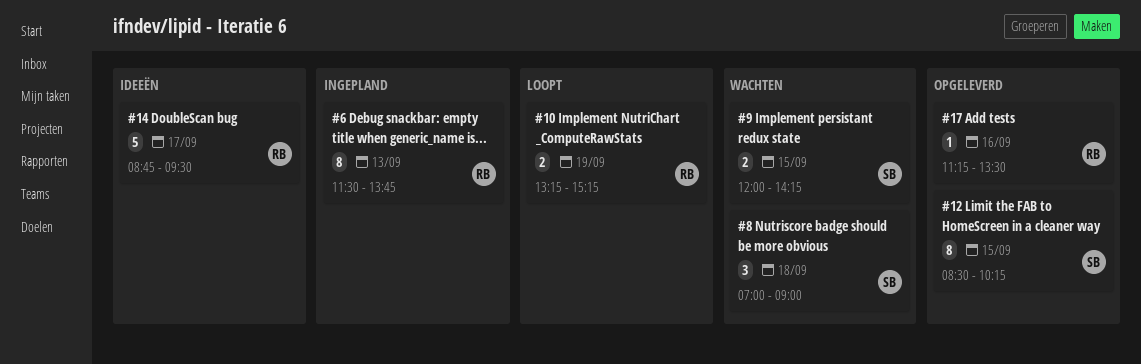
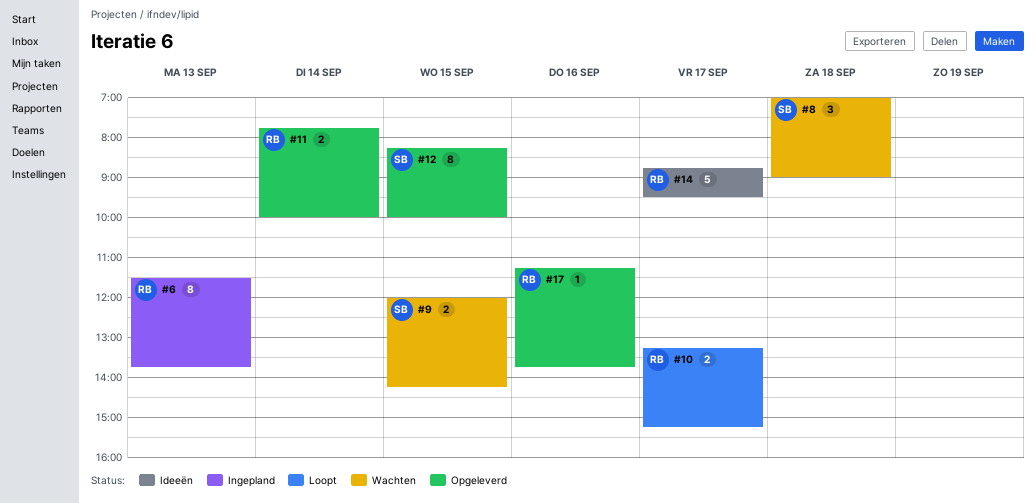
#10, day: Sep 19 -> Sep 17
#11: none -> present
#12, begins: 08:30 -> 08:15
#12, ends: 10:15 -> 10:00
#17, ends: 13:30 -> 13:45

